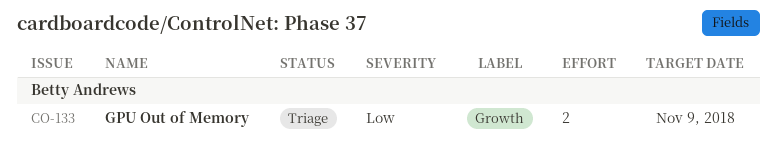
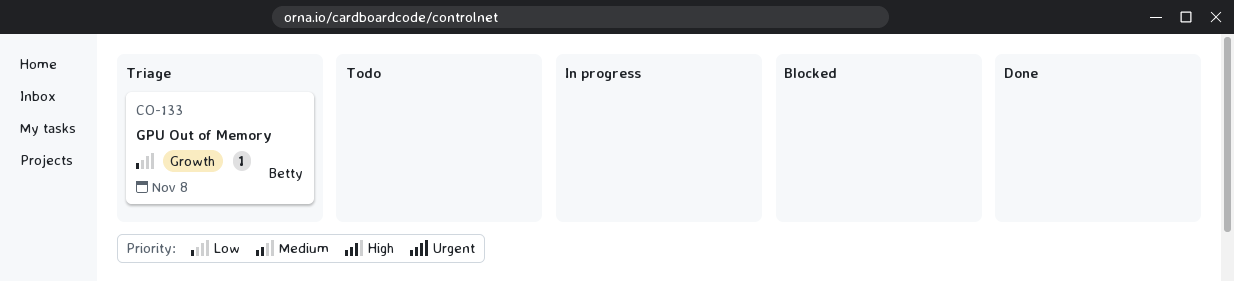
CO-133, estimate: 2 -> 1
CO-133, due: Nov 9 -> Nov 8

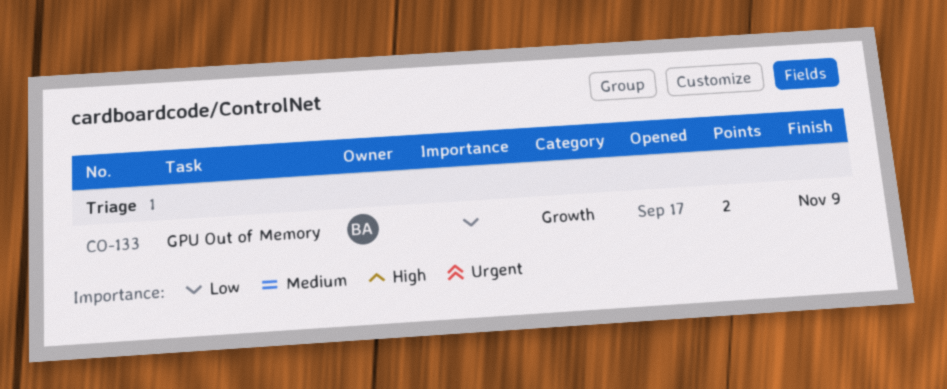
CO-133, estimate: 1 -> 2
CO-133, due: Nov 8 -> Nov 9

